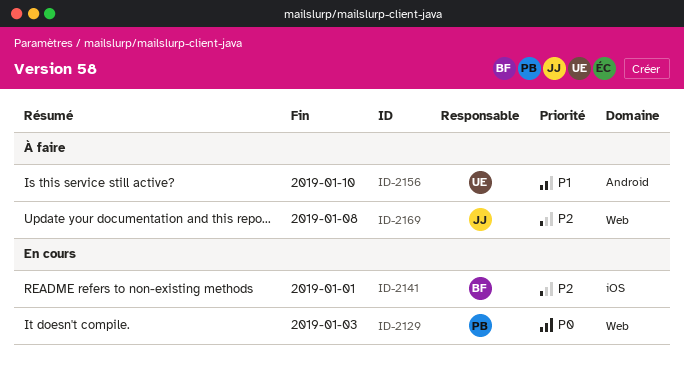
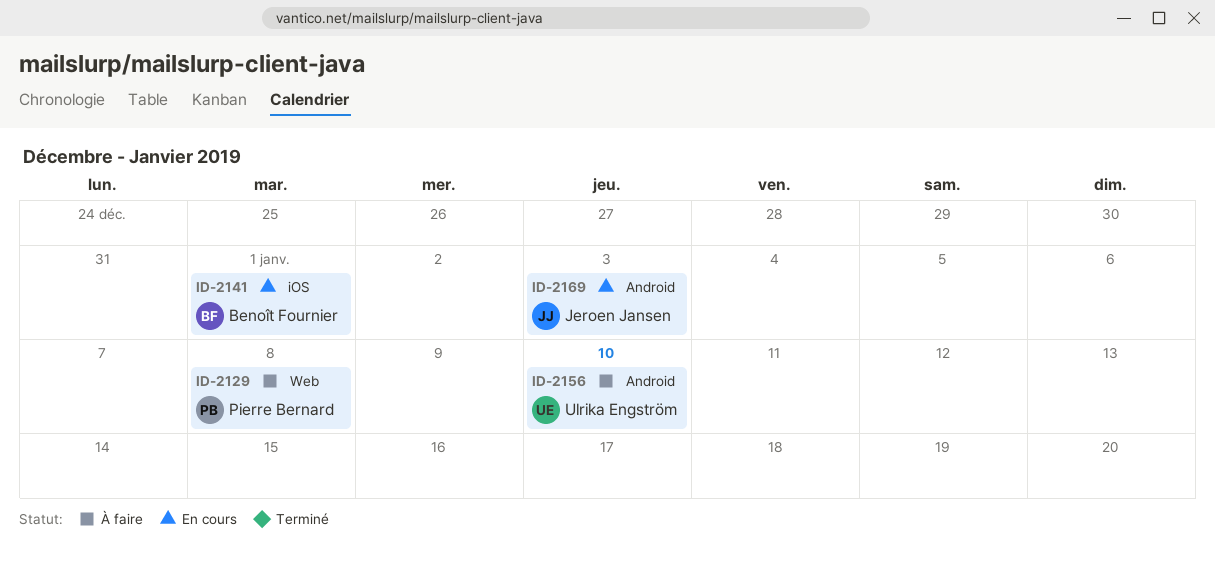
ID-2129, status: En cours -> À faire
ID-2129, due: Jan 3 -> Jan 8
ID-2169, status: À faire -> En cours
ID-2169, label: Web -> Android
ID-2169, due: Jan 8 -> Jan 3

